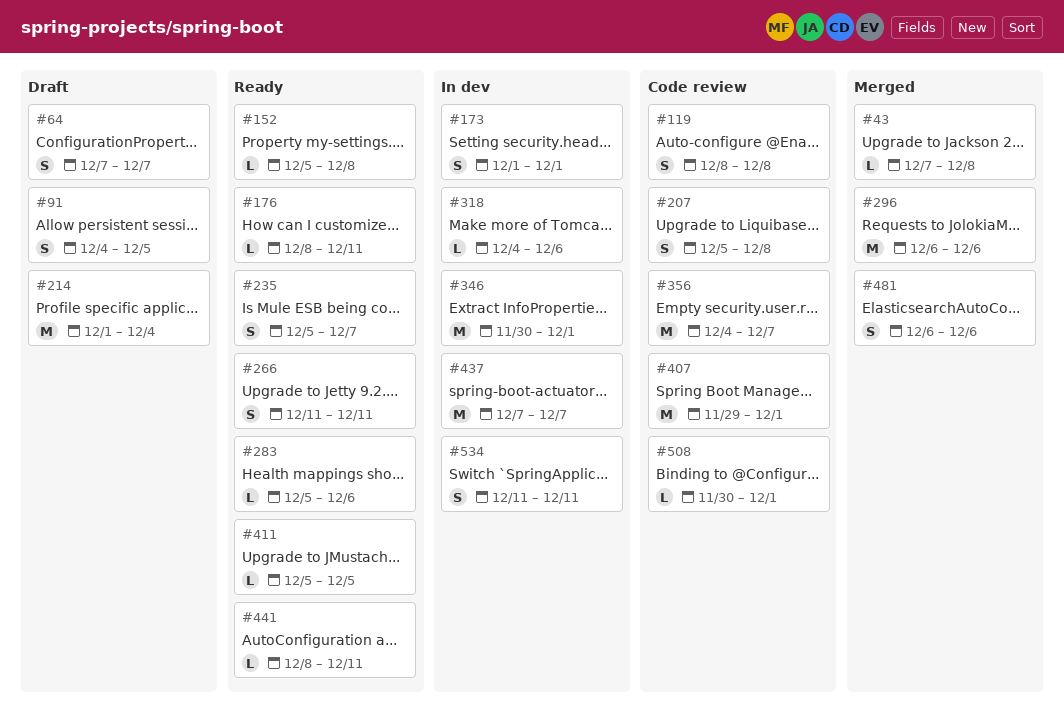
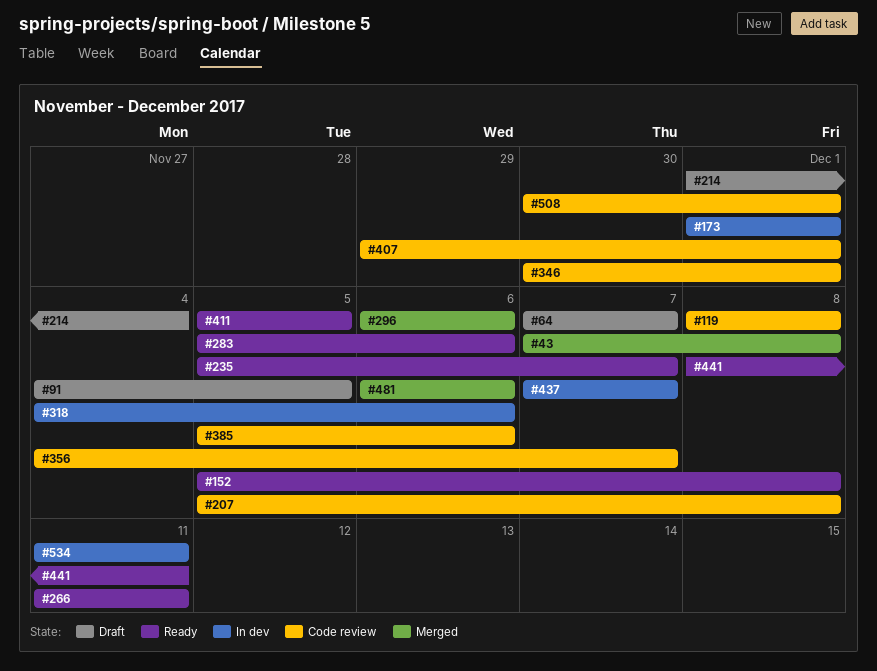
#176: present -> none
#346, status: In dev -> Code review
#385: none -> present

